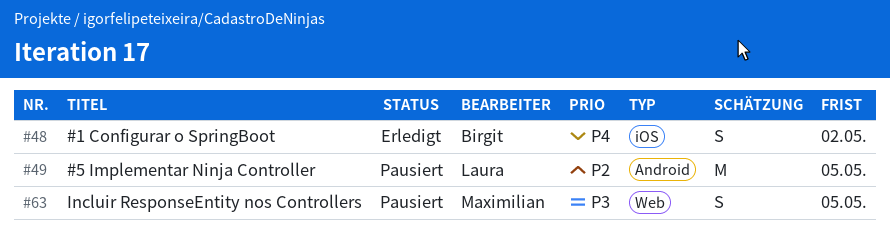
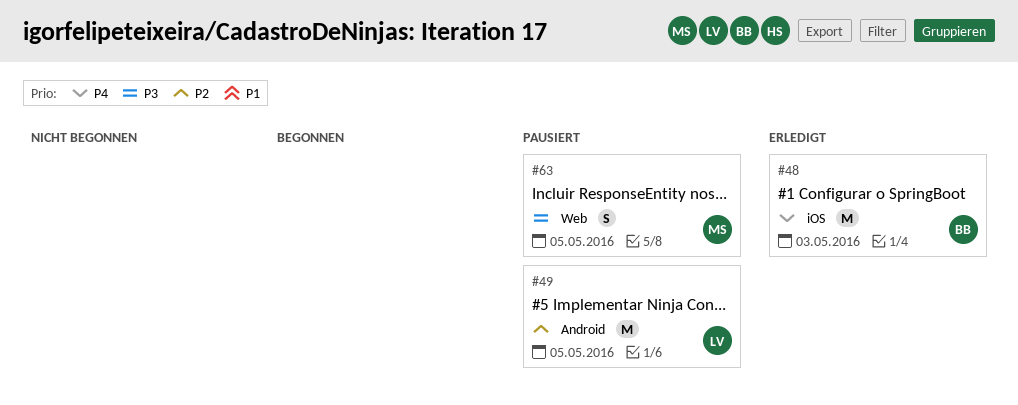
#48, estimate: S -> M
#48, due: May 2 -> May 3

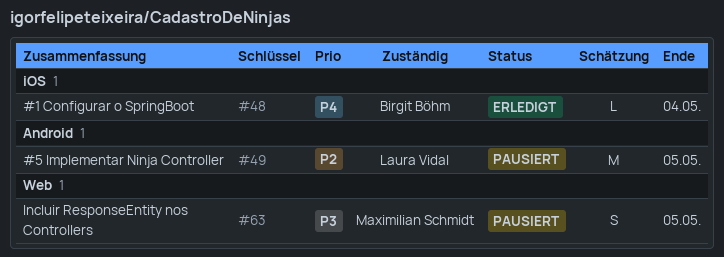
#48, estimate: M -> L
#48, due: May 3 -> May 4

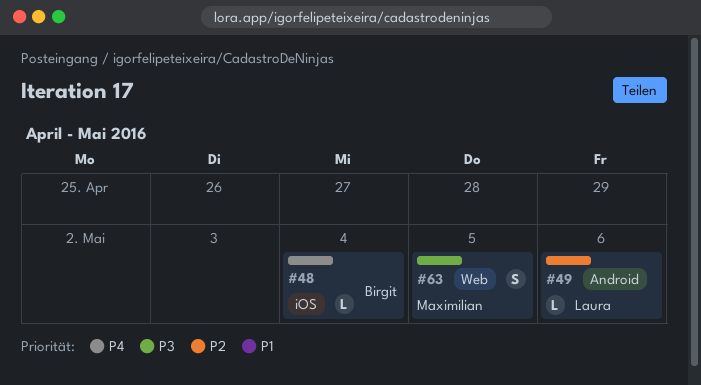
#49, estimate: M -> L
#49, due: May 5 -> May 6

